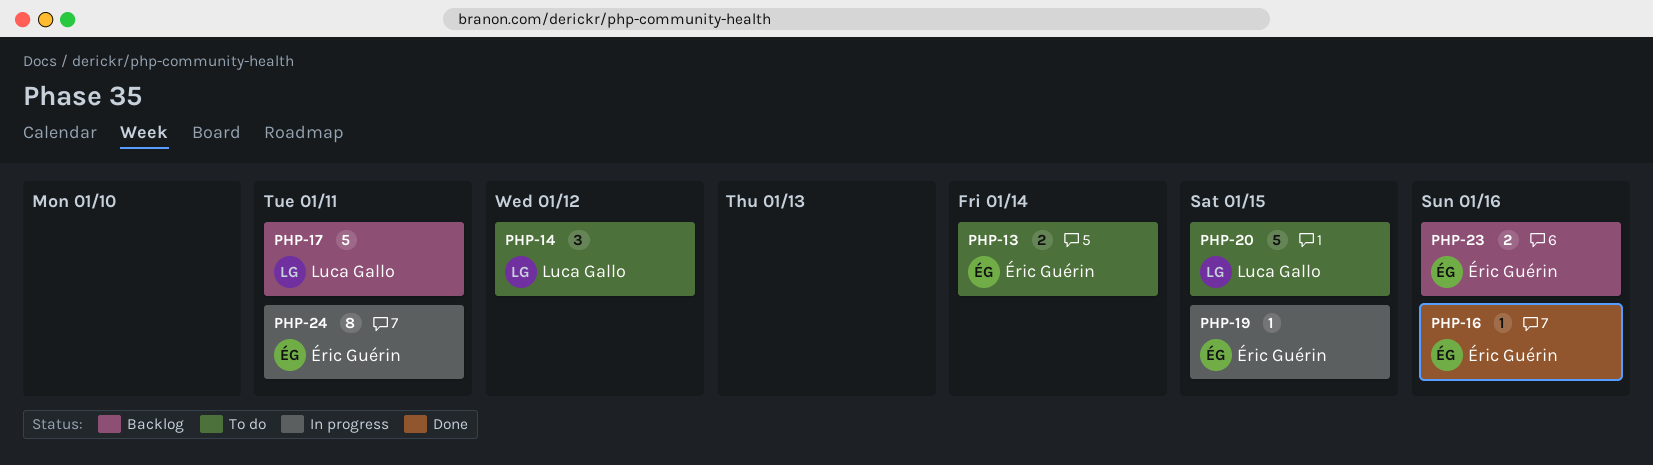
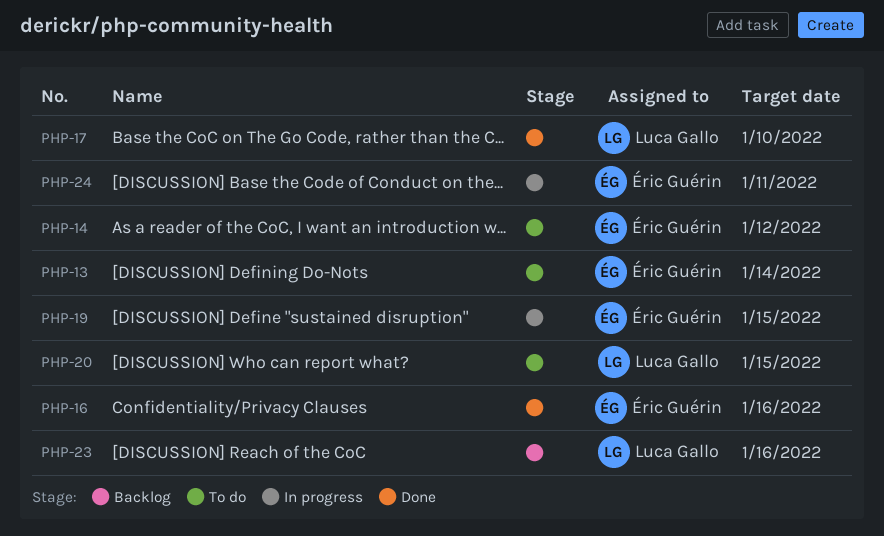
PHP-14, owner: Luca Gallo -> Éric Guérin
PHP-17, status: Backlog -> Done
PHP-17, due: Jan 11 -> Jan 10
PHP-23, owner: Éric Guérin -> Luca Gallo

